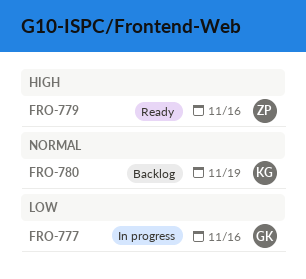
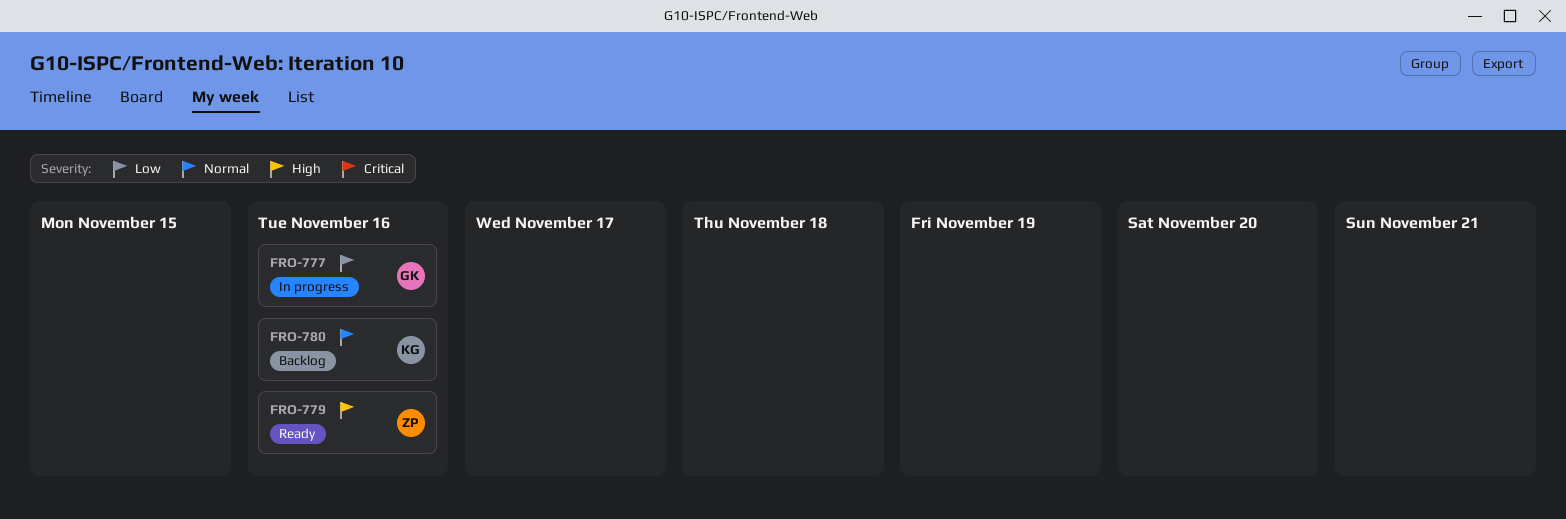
FRO-780, due: Nov 19 -> Nov 16

